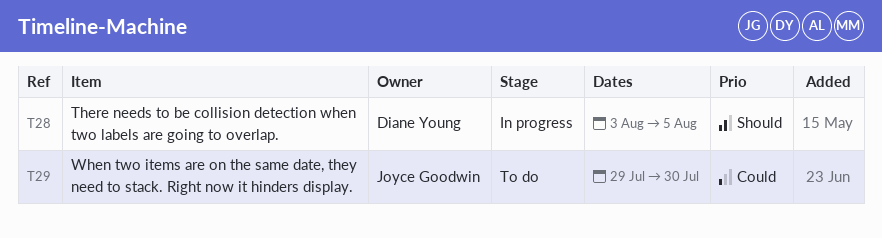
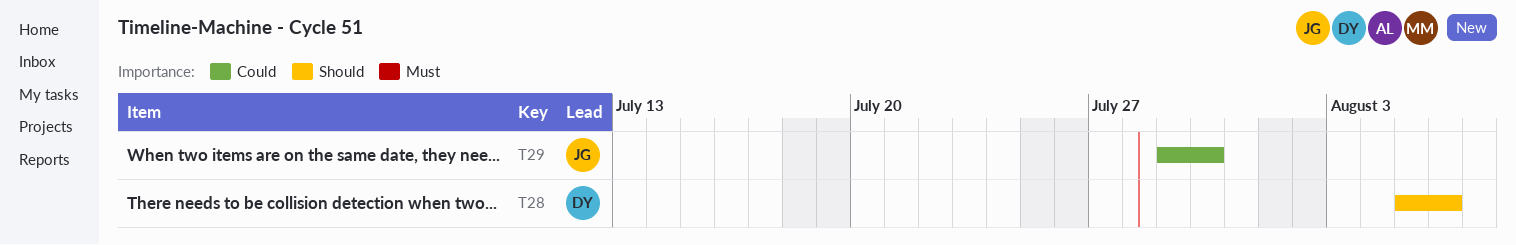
T28, start: Aug 3 -> Aug 5
T28, due: Aug 5 -> Aug 6

